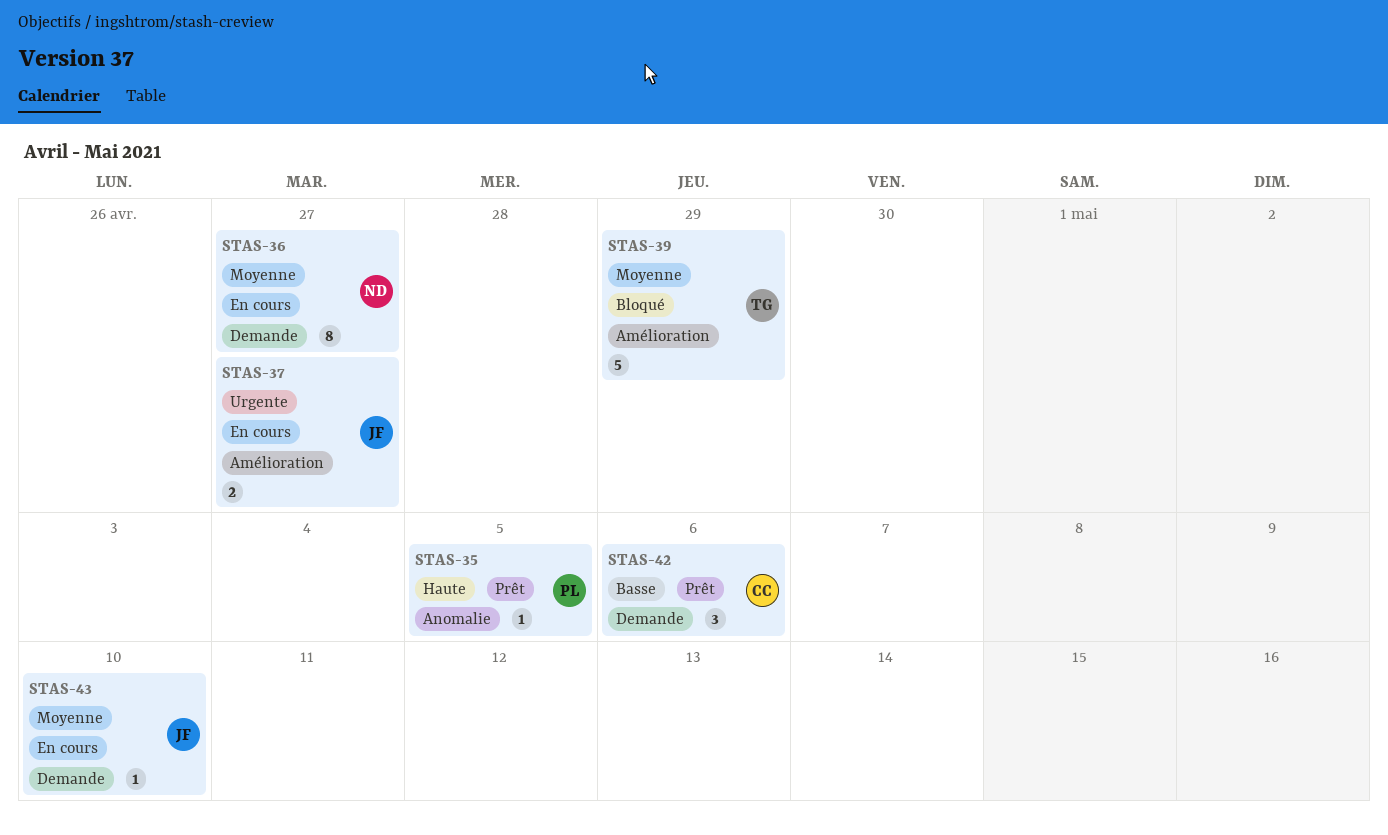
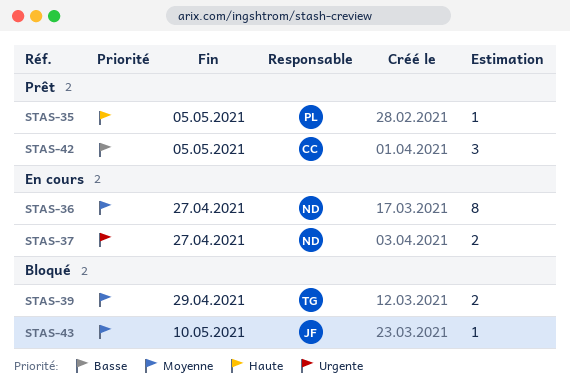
STAS-37, owner: JF -> ND
STAS-39, estimate: 5 -> 2
STAS-42, due: May 6 -> May 5
STAS-43, status: En cours -> Bloqué

